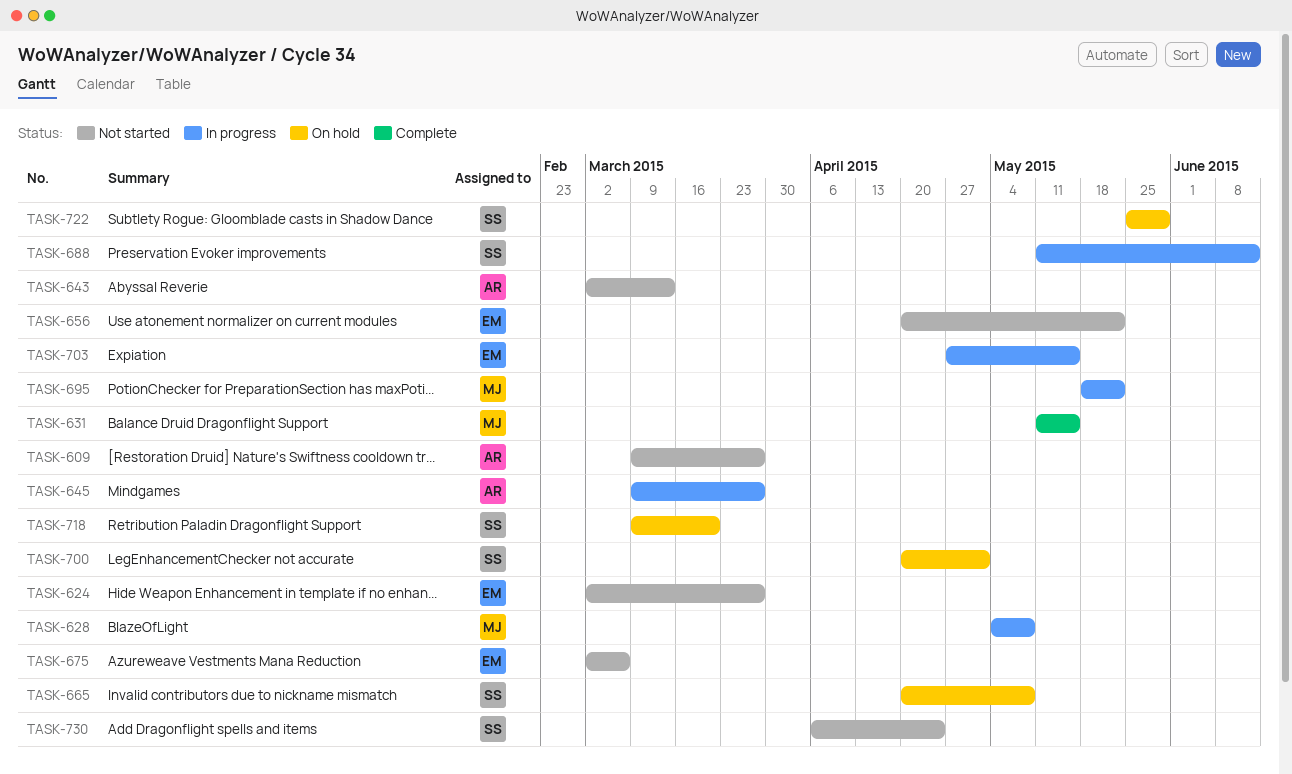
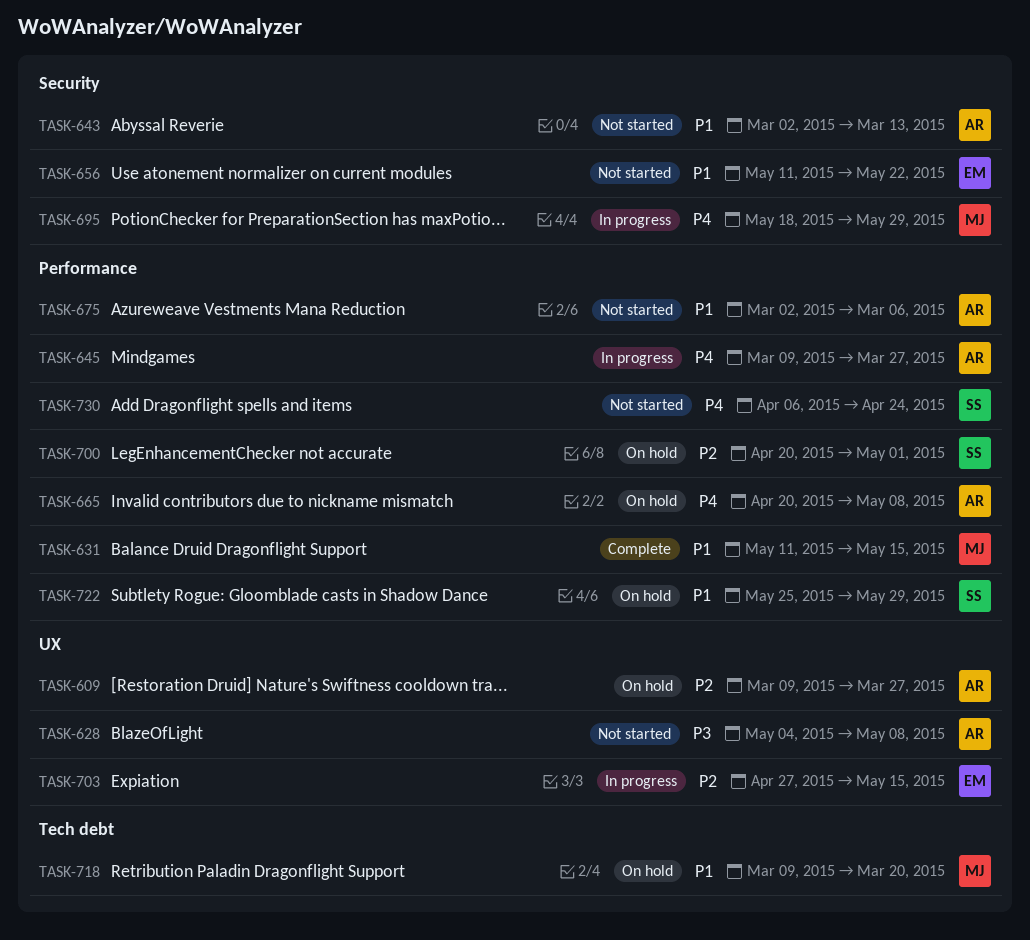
TASK-609, status: Not started -> On hold
TASK-624: present -> none
TASK-628, status: In progress -> Not started
TASK-628, owner: MJ -> AR
TASK-656, start: Apr 20 -> May 11
TASK-665, owner: SS -> AR
TASK-675, owner: EM -> AR
TASK-688: present -> none
TASK-695, due: May 22 -> May 29
TASK-718, owner: SS -> MJ

